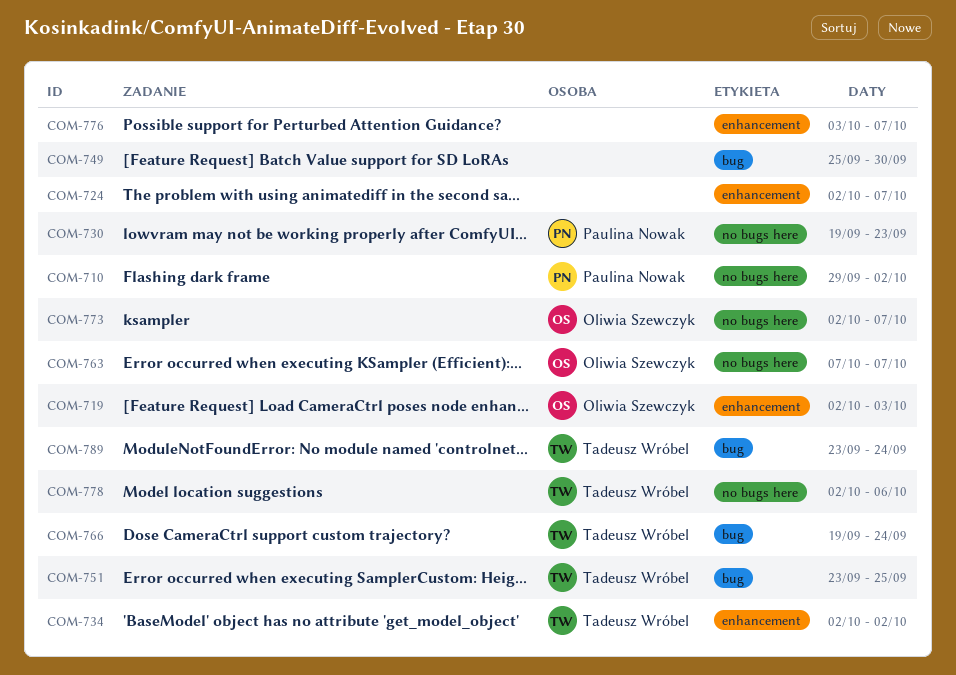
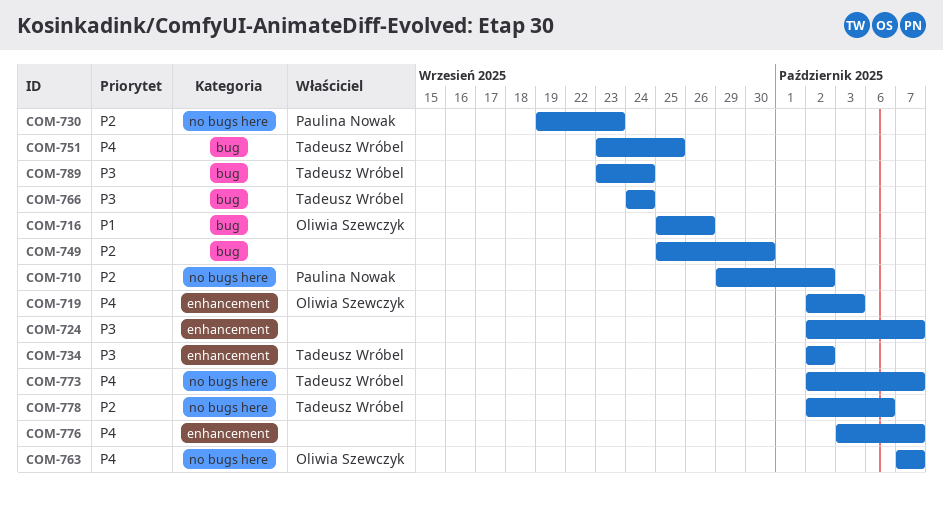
COM-716: none -> present
COM-766, start: Sep 19 -> Sep 24
COM-773, owner: Oliwia Szewczyk -> Tadeusz Wróbel

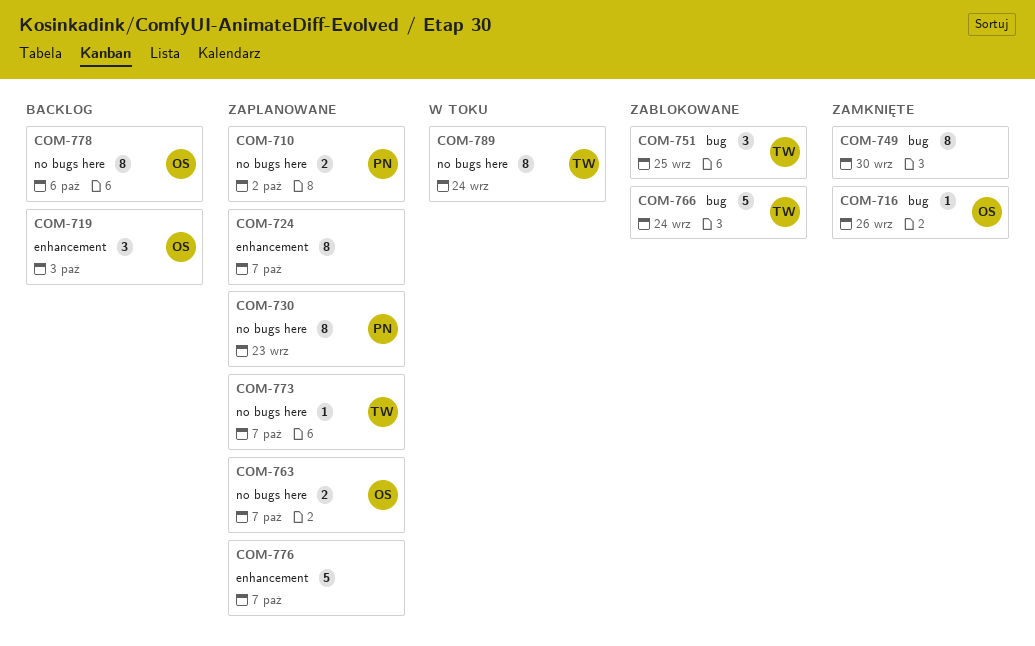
COM-734: present -> none
COM-778, owner: Tadeusz Wróbel -> Oliwia Szewczyk
COM-789, label: bug -> no bugs here

